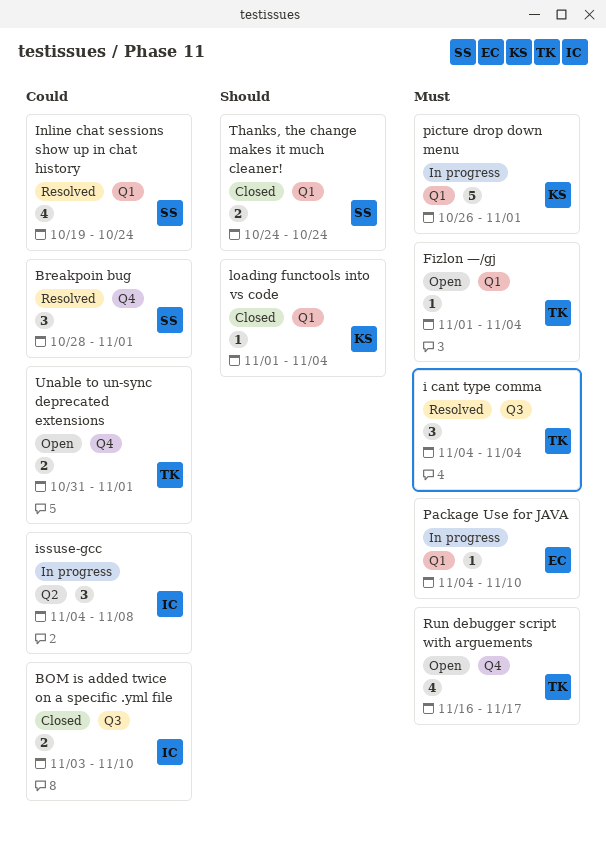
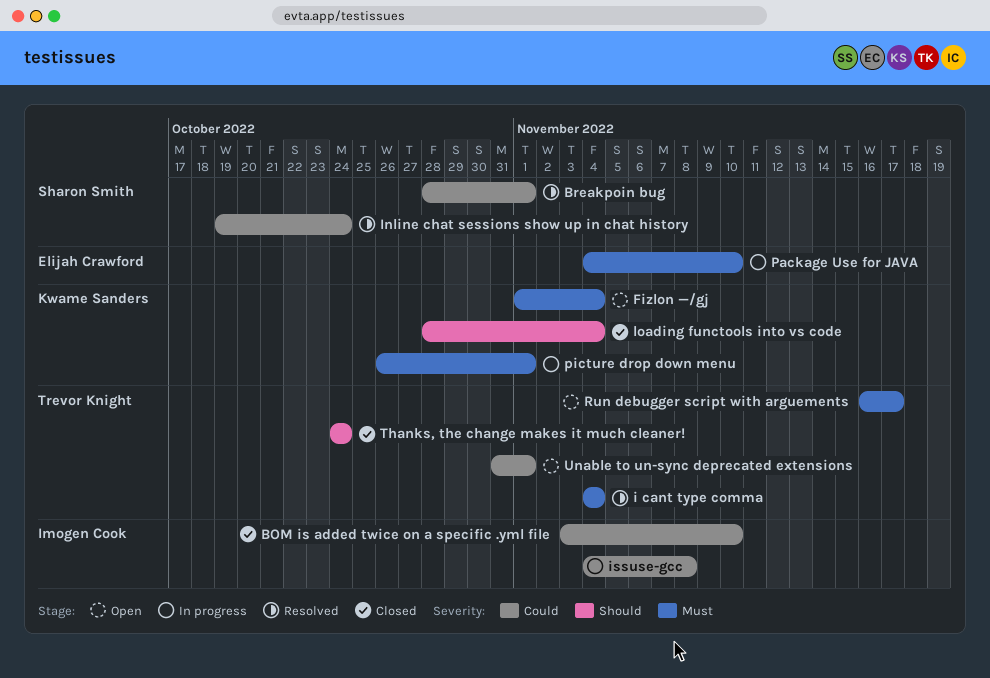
Fizlon —/gj, owner: Trevor Knight -> Kwame Sanders
loading functools into vs code, start: Nov 1 -> Oct 28
Thanks, the change makes it much cleaner!, owner: Sharon Smith -> Trevor Knight

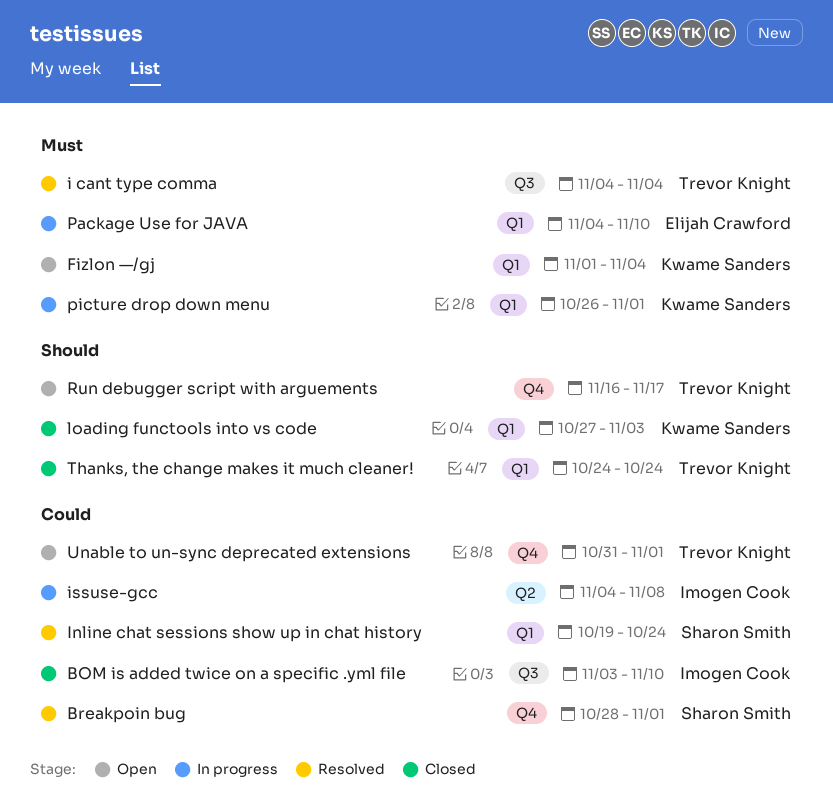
loading functools into vs code, start: Oct 28 -> Oct 27
loading functools into vs code, due: Nov 4 -> Nov 3
Run debugger script with arguements, priority: Must -> Should

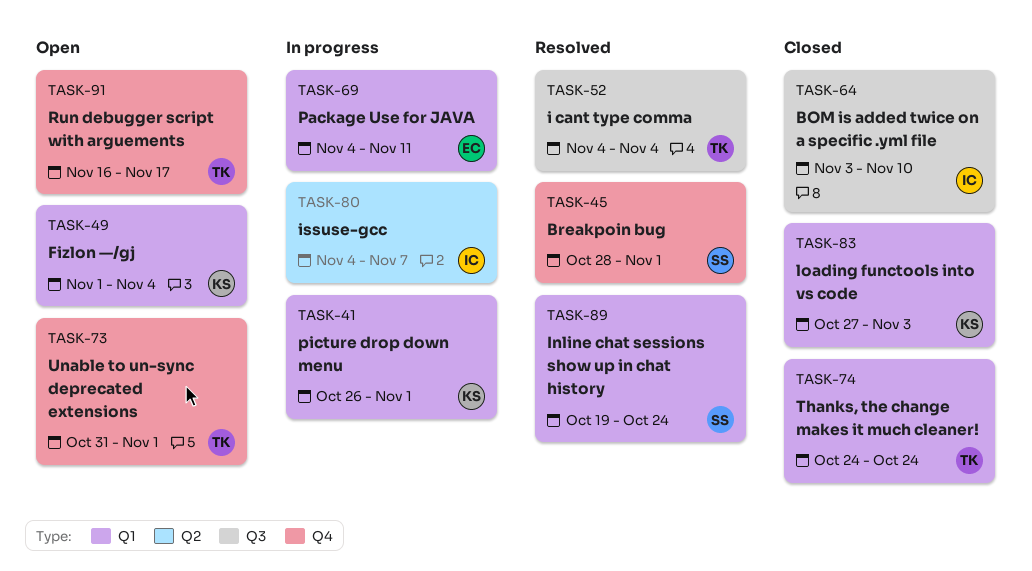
issuse-gcc, due: Nov 8 -> Nov 7
Package Use for JAVA, due: Nov 10 -> Nov 11

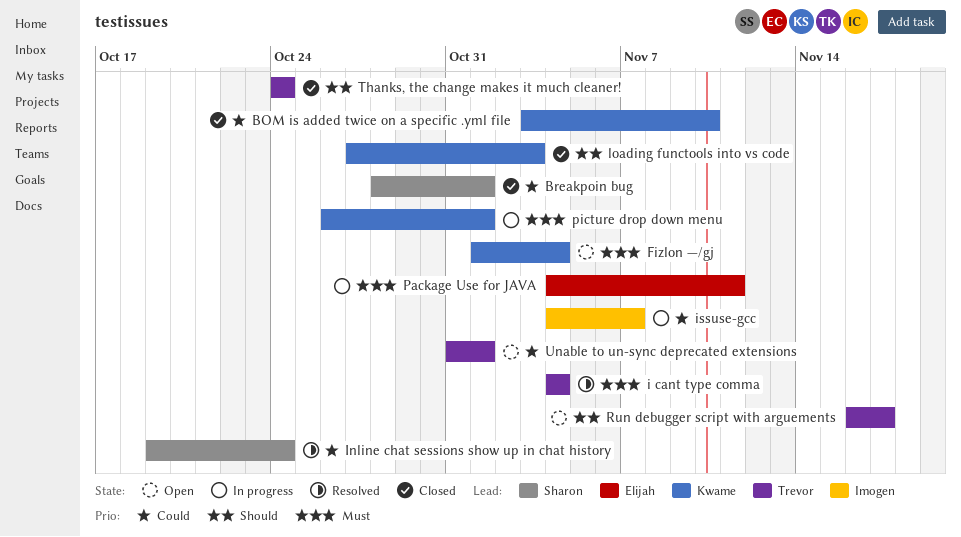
BOM is added twice on a specific .yml file, owner: Imogen -> Kwame
Breakpoin bug, status: Resolved -> Closed

